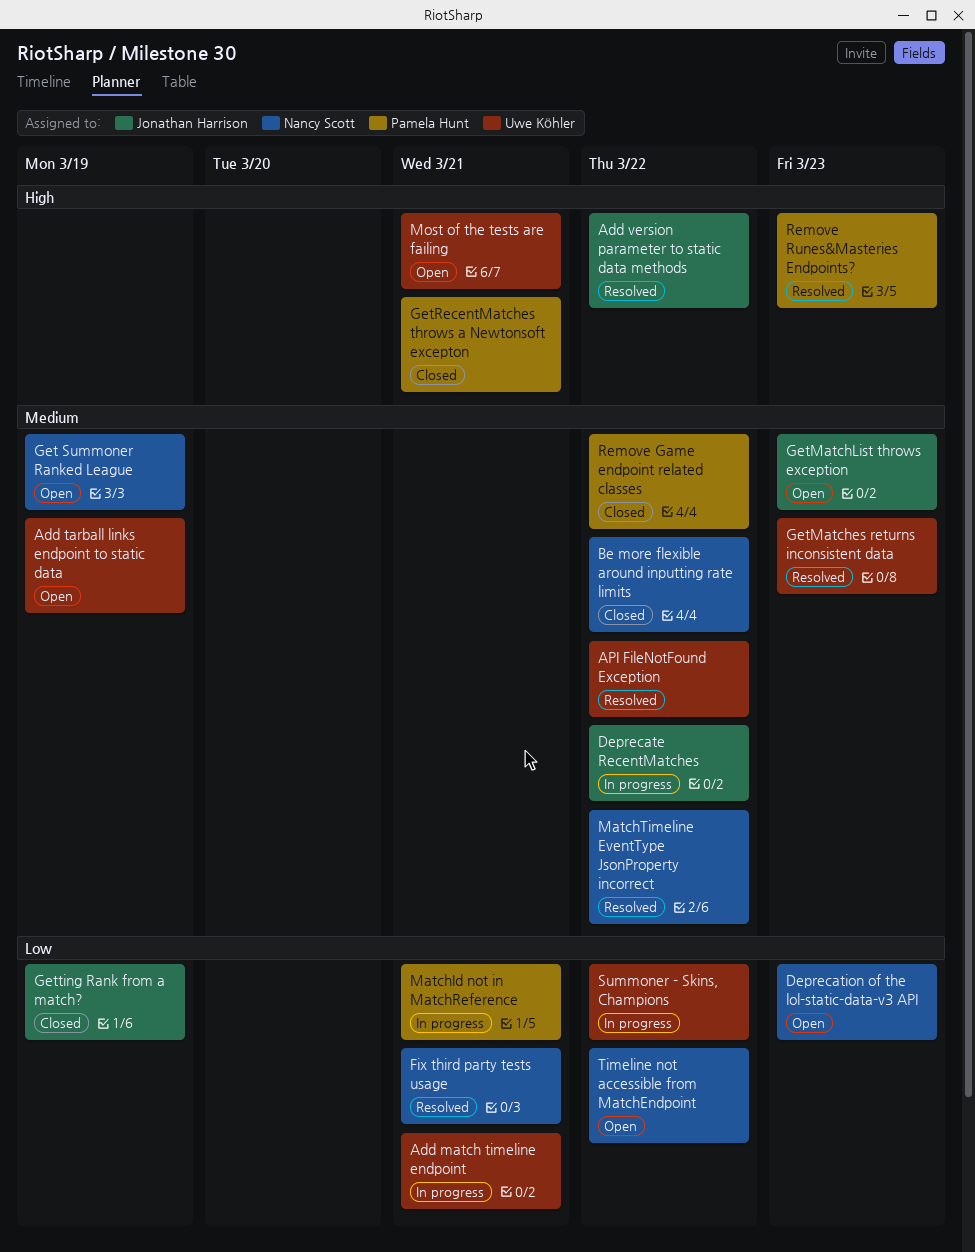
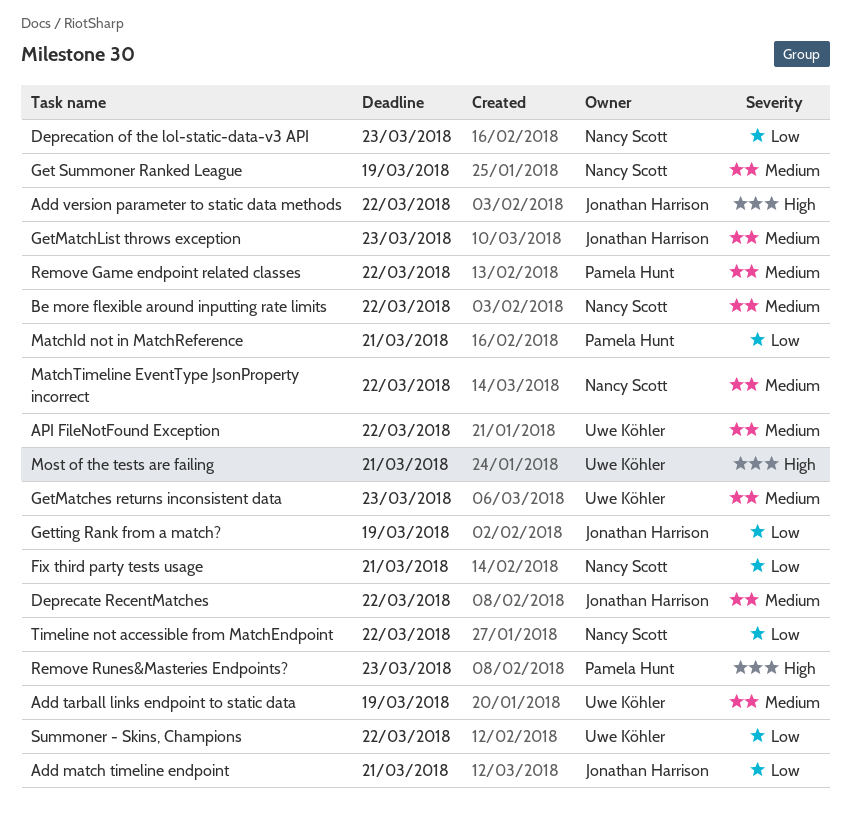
Add match timeline endpoint, owner: Uwe Köhler -> Jonathan Harrison
GetRecentMatches throws a Newtonsoft excepton: present -> none

